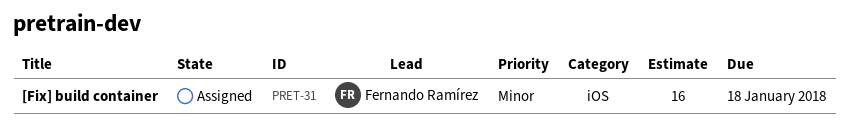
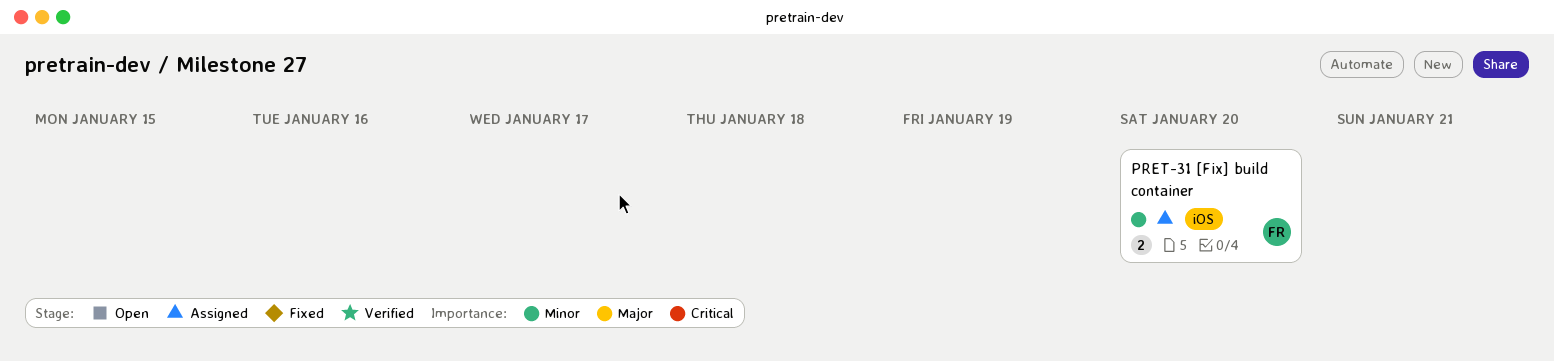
PRET-31, estimate: 16 -> 2
PRET-31, due: Jan 18 -> Jan 20

